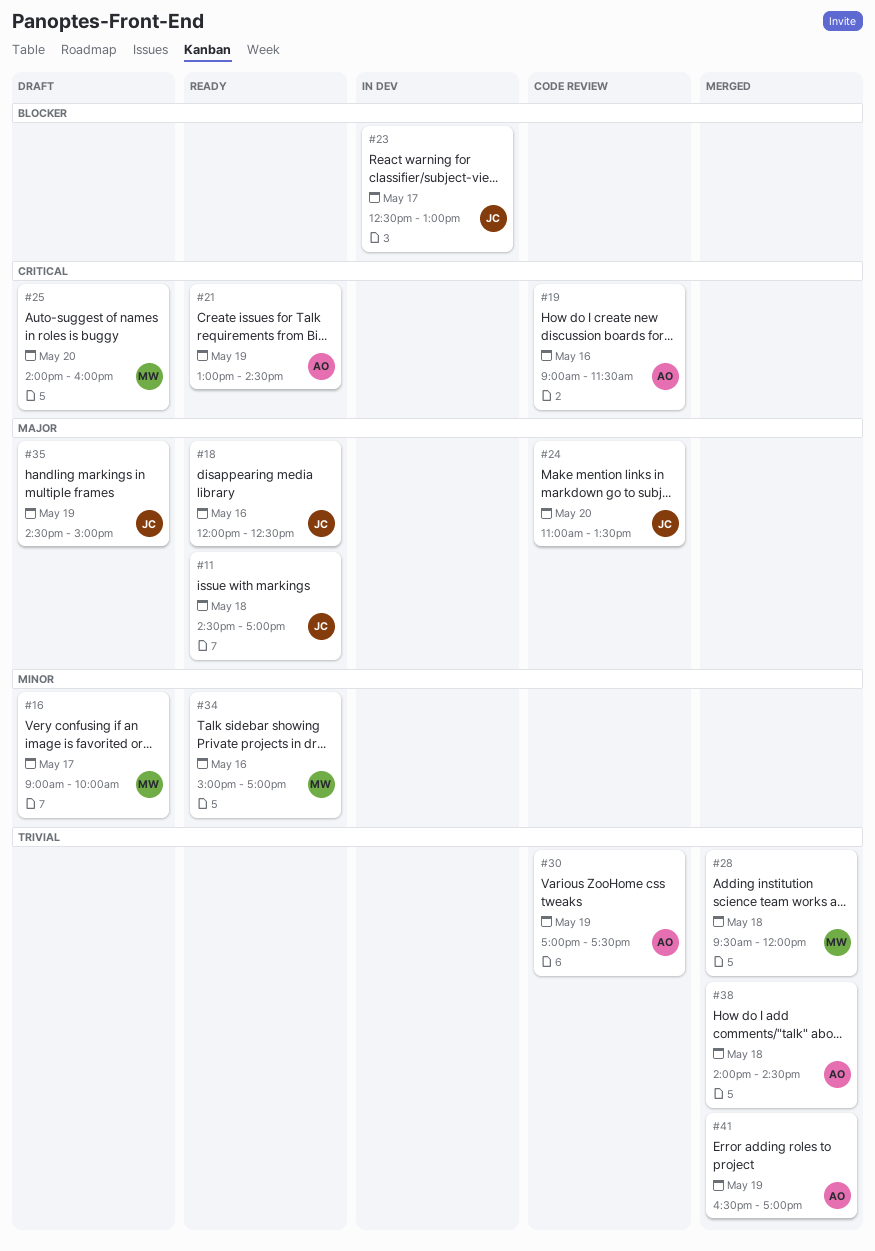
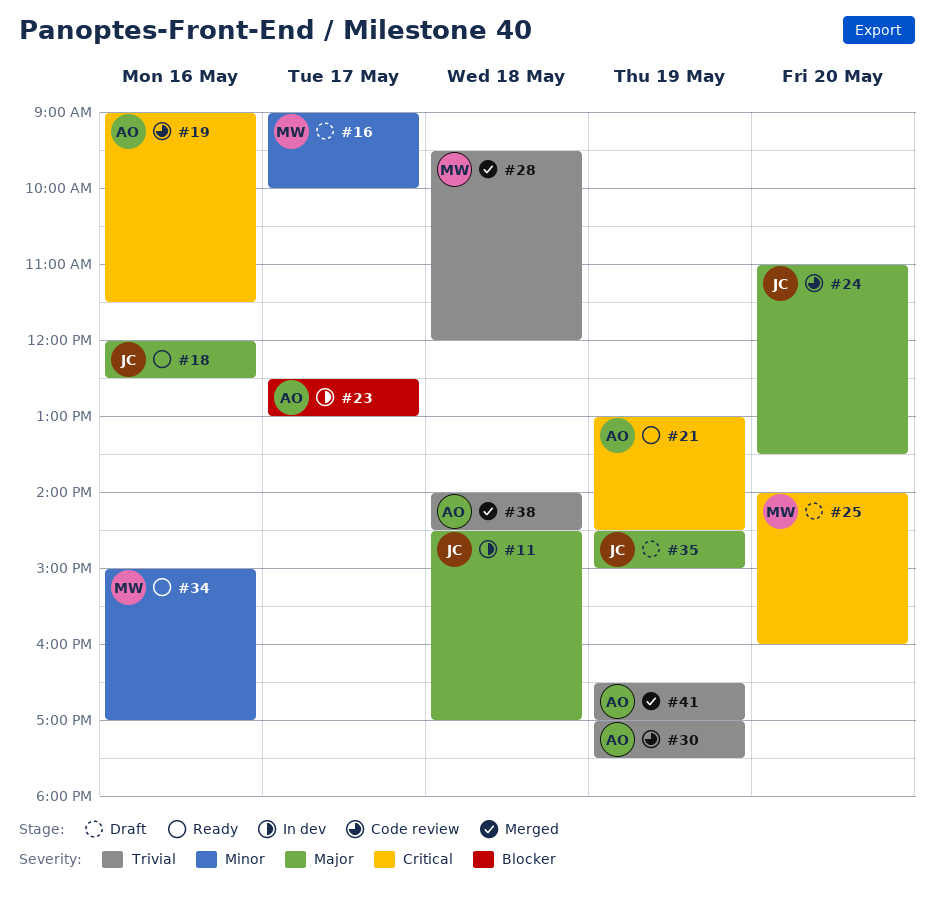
#11, status: Ready -> In dev
#23, owner: JC -> AO

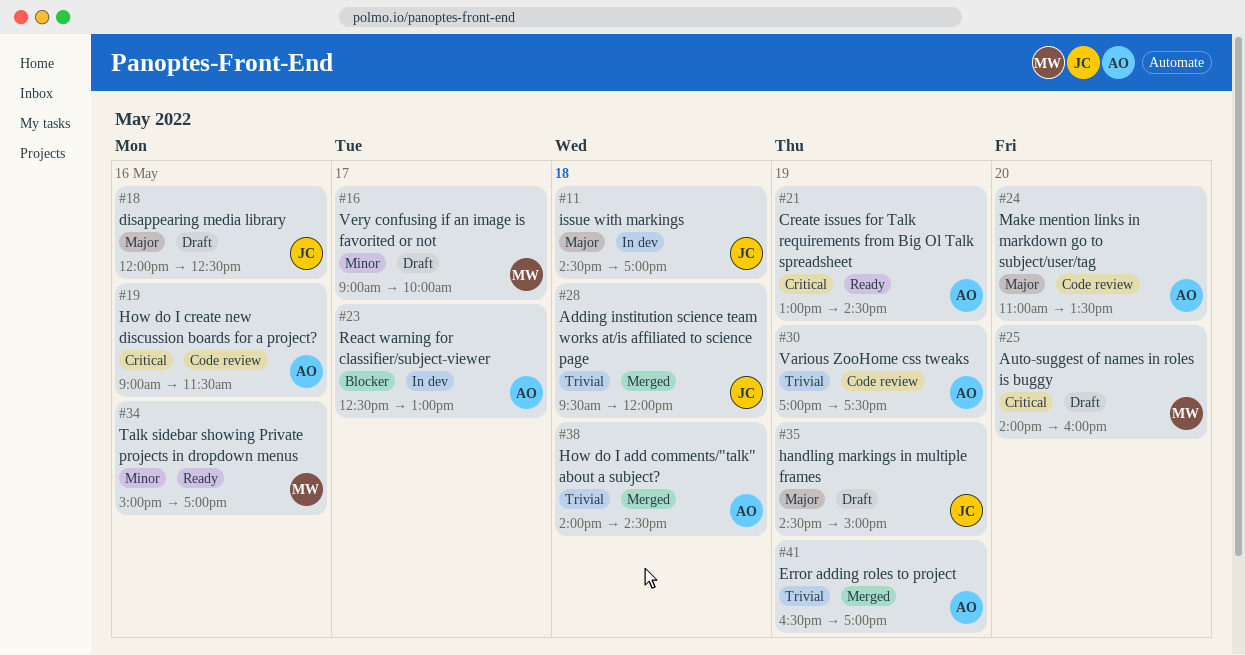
#18, status: Ready -> Draft
#24, owner: JC -> AO
#28, owner: MW -> JC

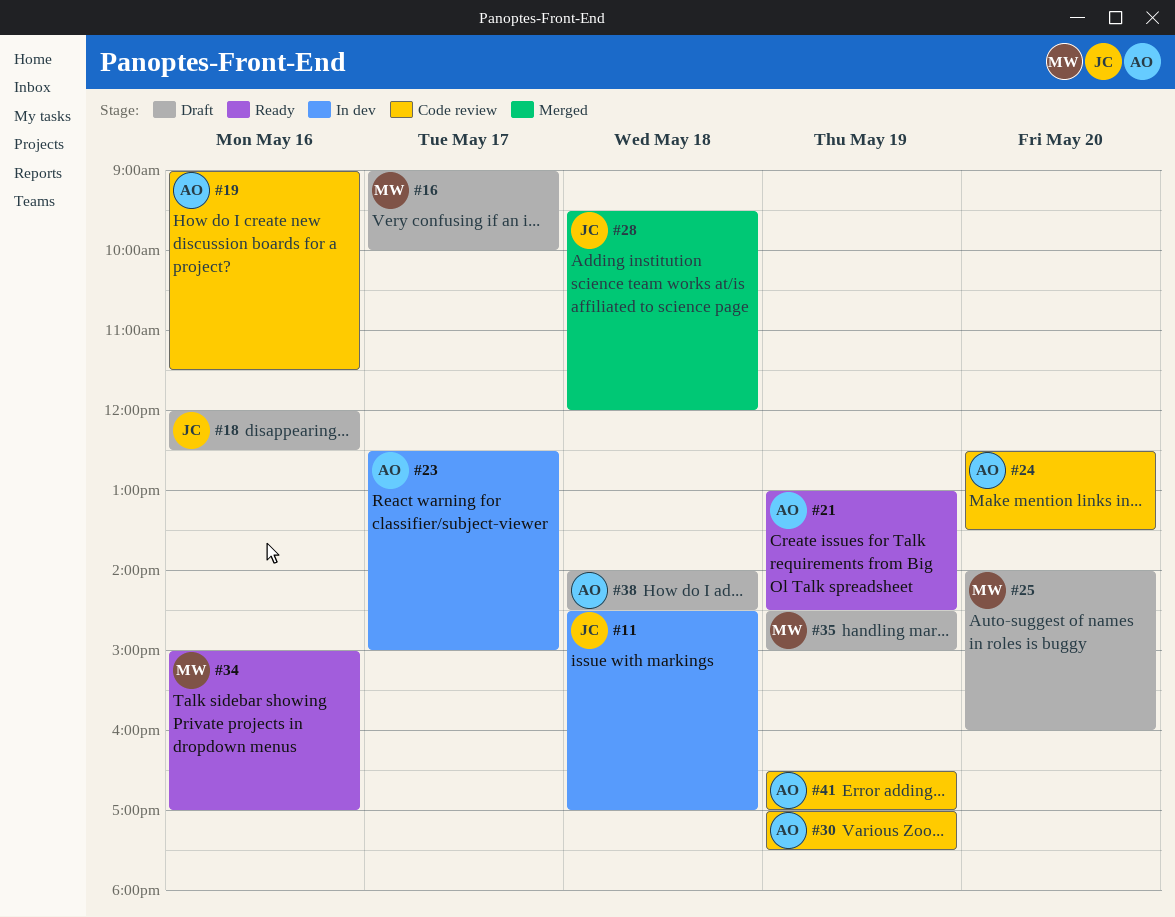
#23, ends: 13:00 -> 15:00
#24, begins: 11:00 -> 12:30
#35, owner: JC -> MW
#38, status: Merged -> Draft
#41, status: Merged -> Code review

